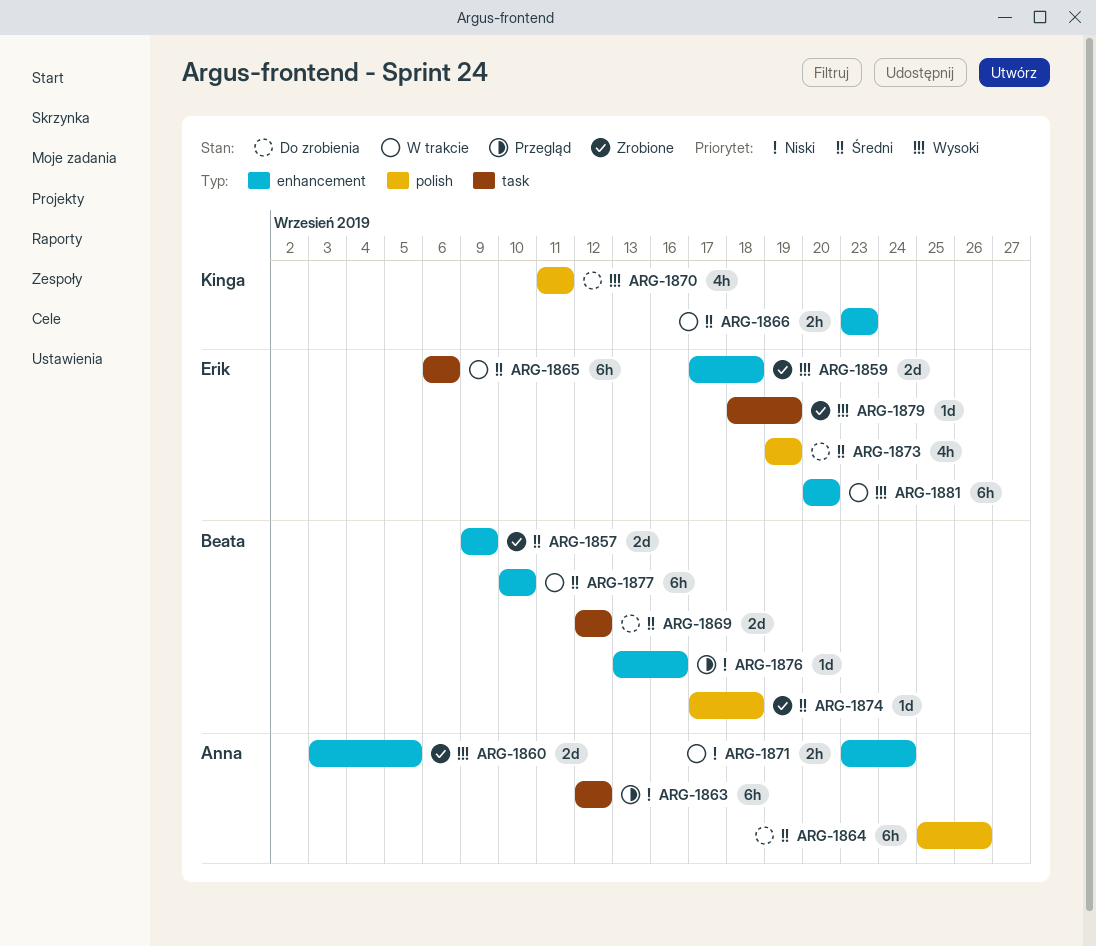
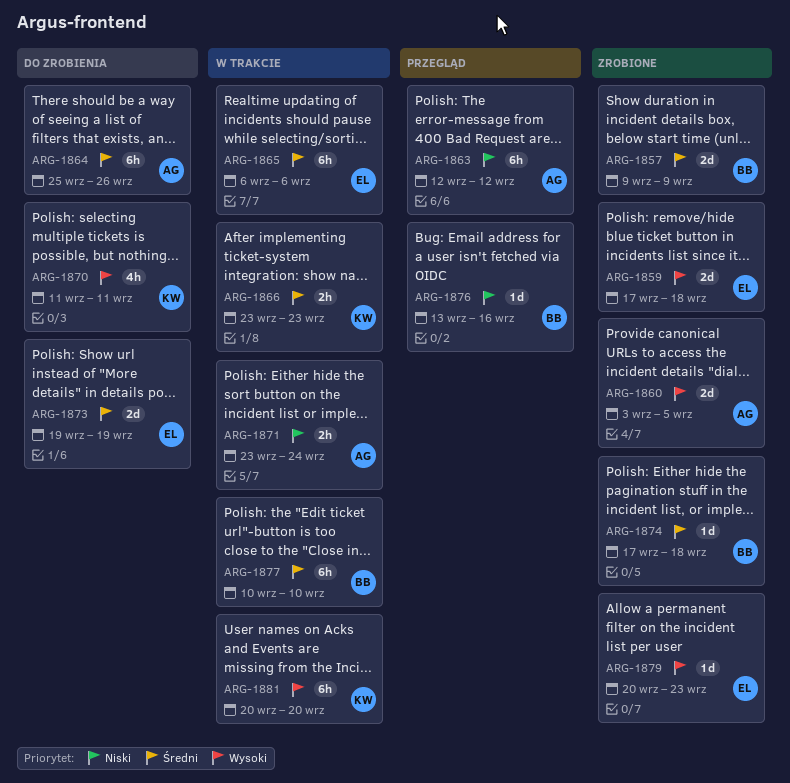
ARG-1869: present -> none
ARG-1873, estimate: 4h -> 2d
ARG-1879, start: Sep 18 -> Sep 20
ARG-1879, due: Sep 19 -> Sep 23
ARG-1881, owner: Erik -> Kinga

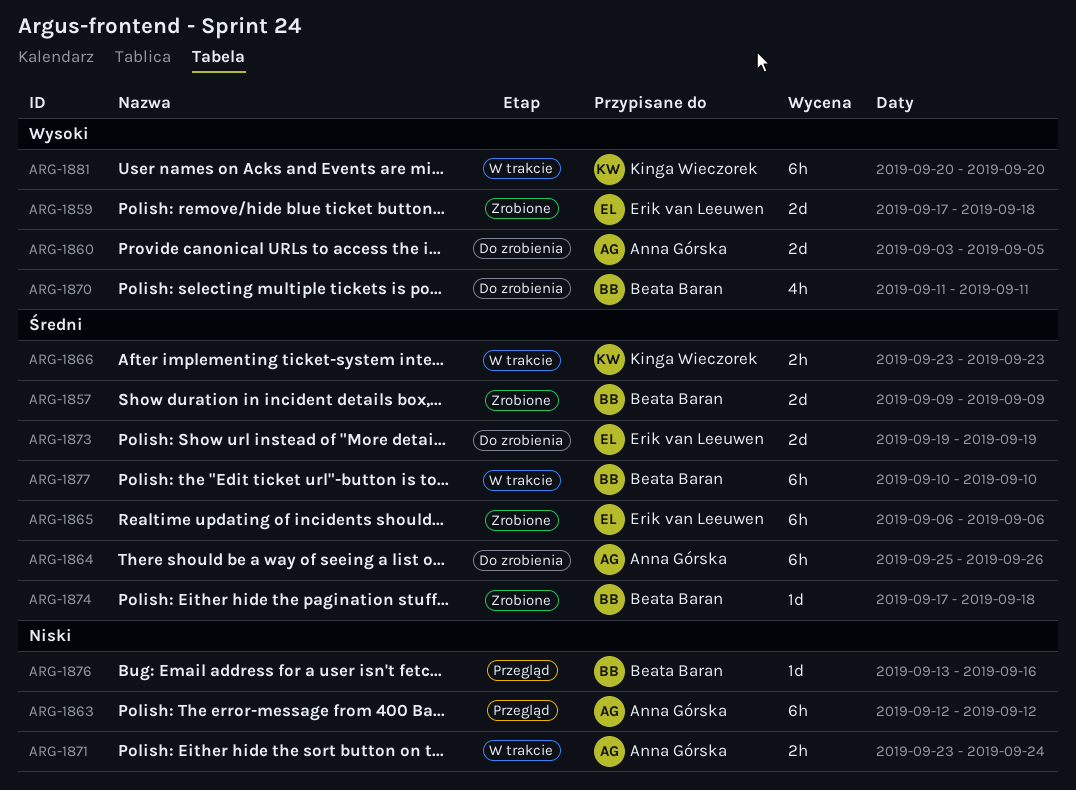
ARG-1860, status: Zrobione -> Do zrobienia
ARG-1865, status: W trakcie -> Zrobione
ARG-1870, owner: Kinga Wieczorek -> Beata Baran
ARG-1879: present -> none

